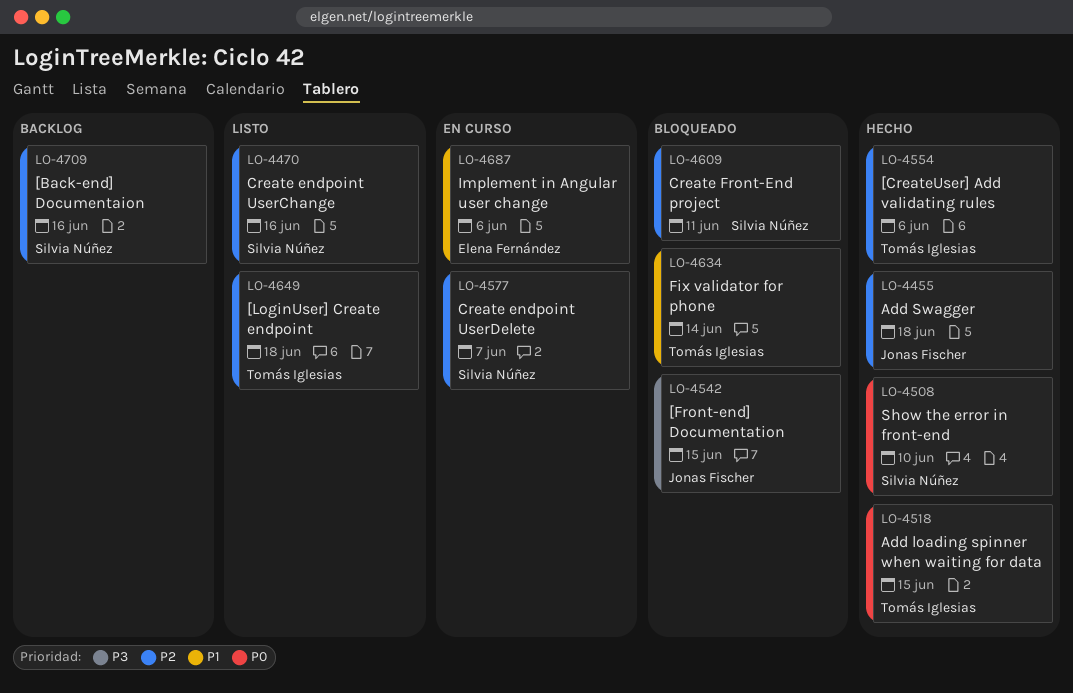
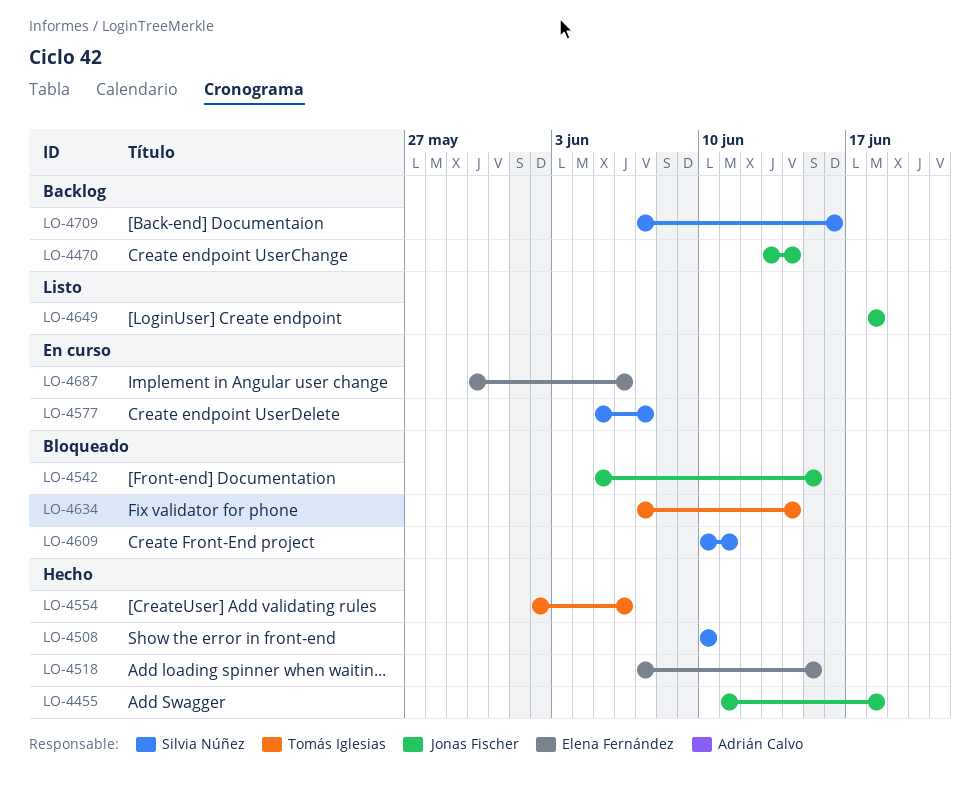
LO-4470, status: Listo -> Backlog
LO-4470, owner: Silvia Núñez -> Jonas Fischer
LO-4470, due: Jun 16 -> Jun 14
LO-4518, owner: Tomás Iglesias -> Elena Fernández
LO-4649, owner: Tomás Iglesias -> Jonas Fischer

